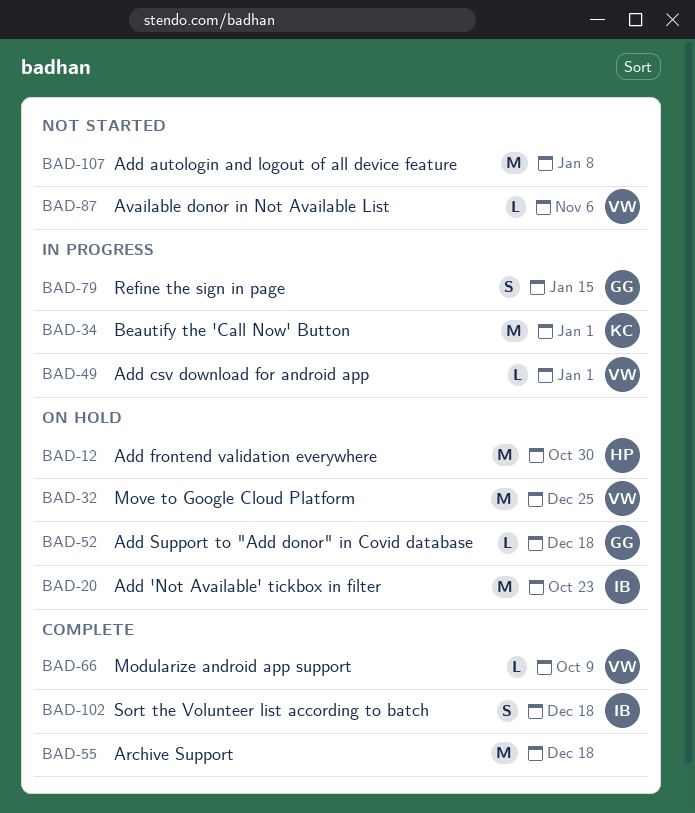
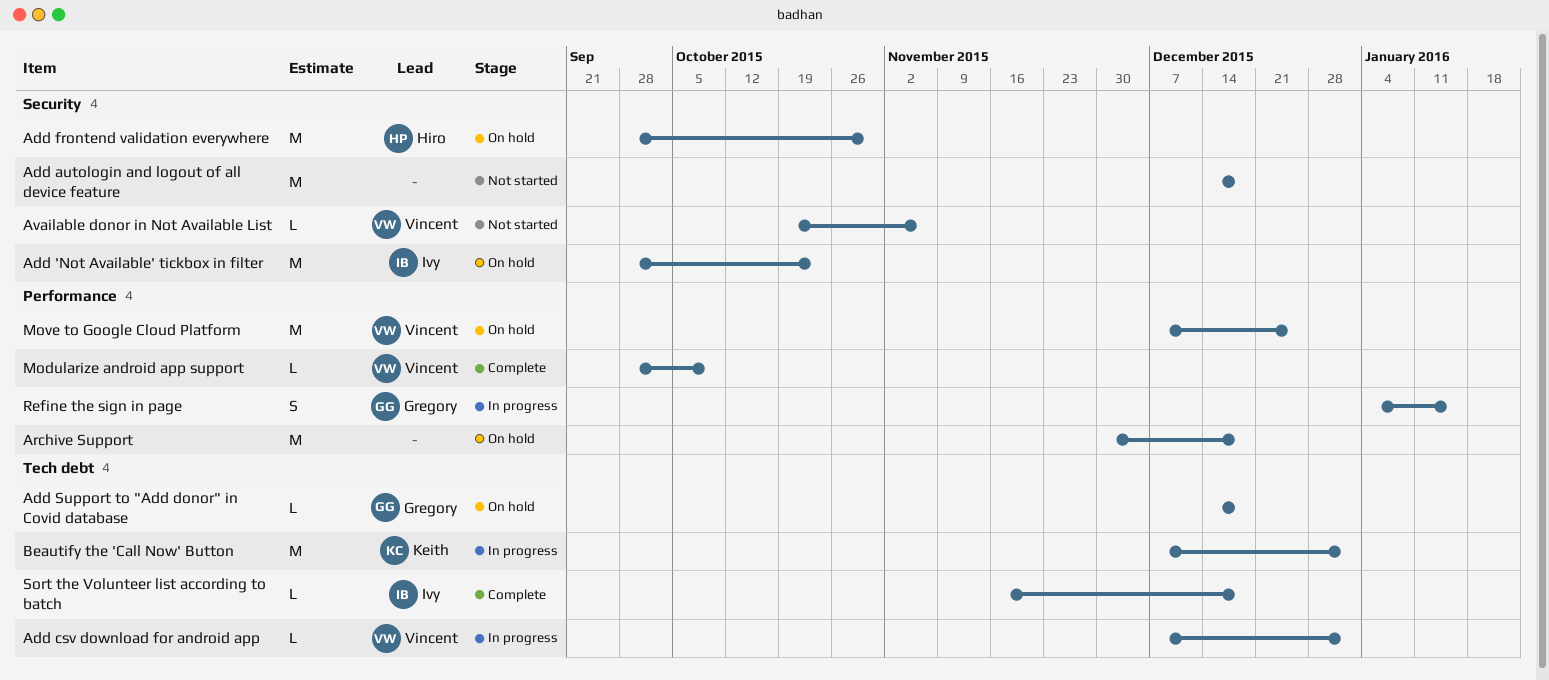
Add autologin and logout of all device feature, due: Jan 8 -> Dec 18
Archive Support, status: Complete -> On hold
Sort the Volunteer list according to batch, estimate: S -> L

